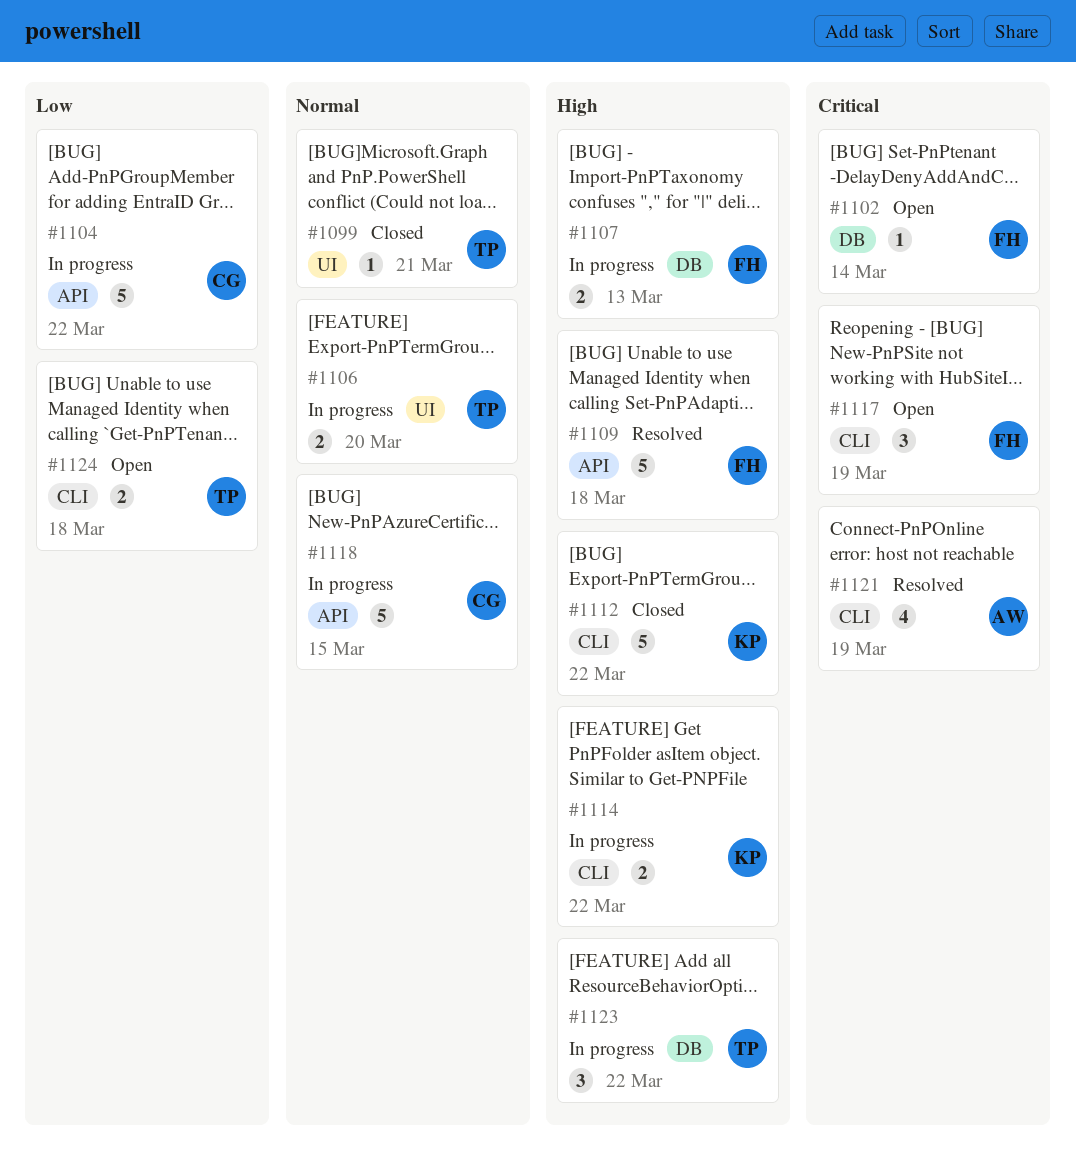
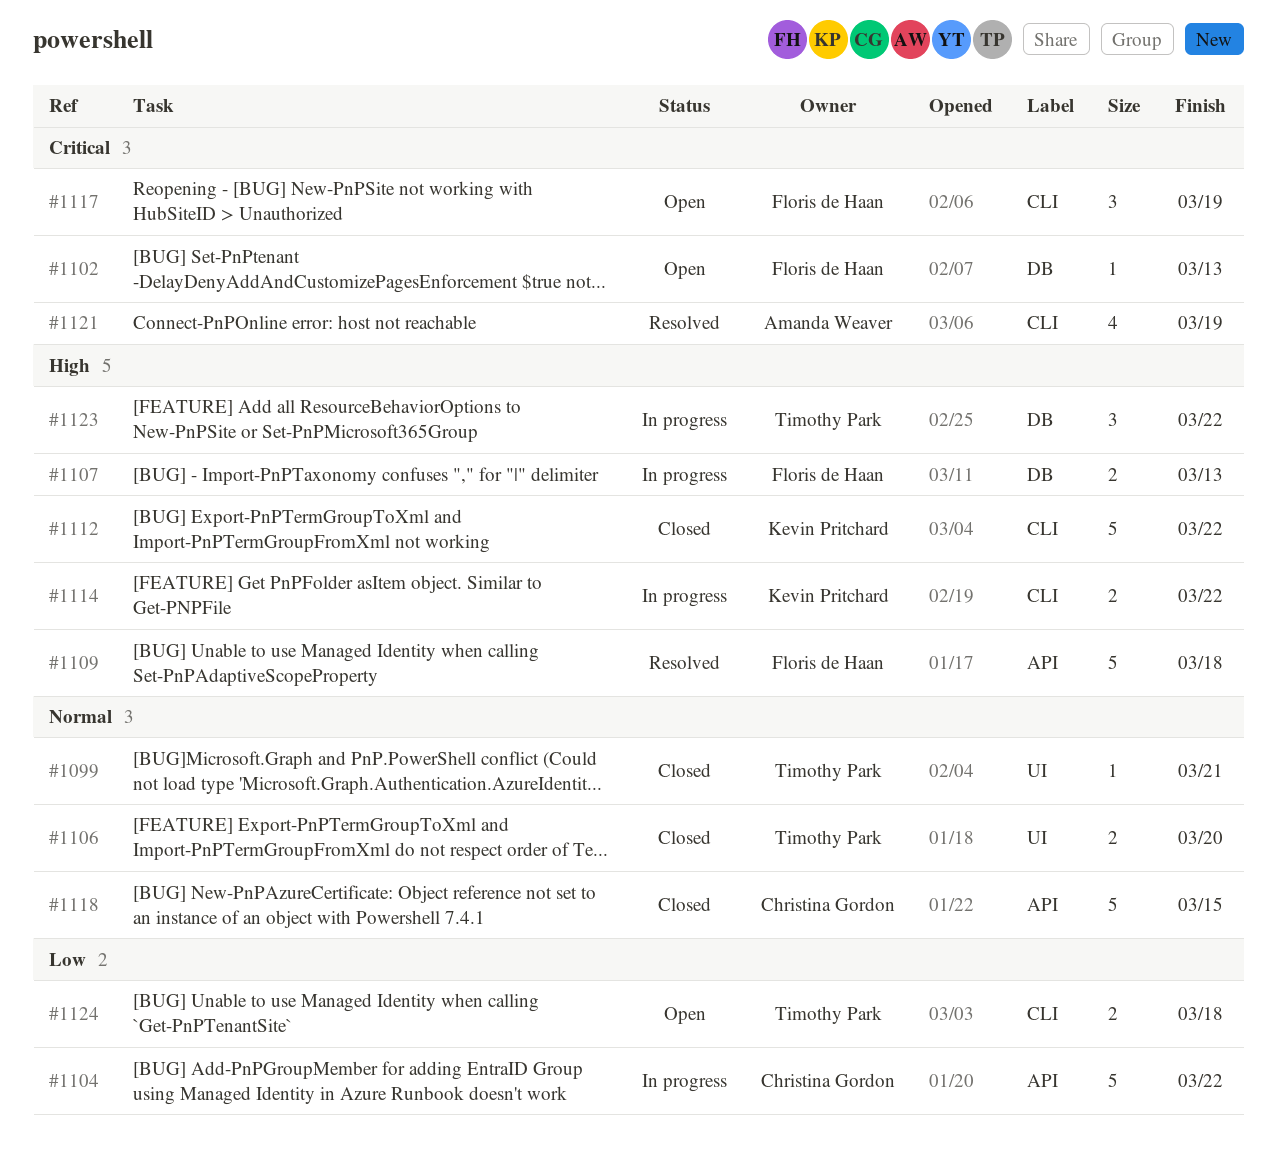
#1102, due: Mar 14 -> Mar 13
#1106, status: In progress -> Closed
#1118, status: In progress -> Closed

